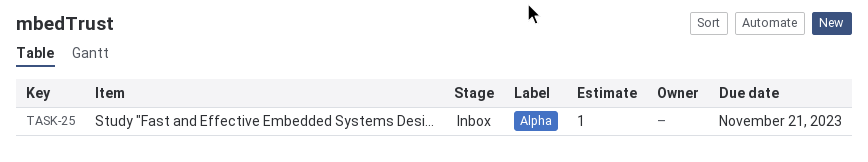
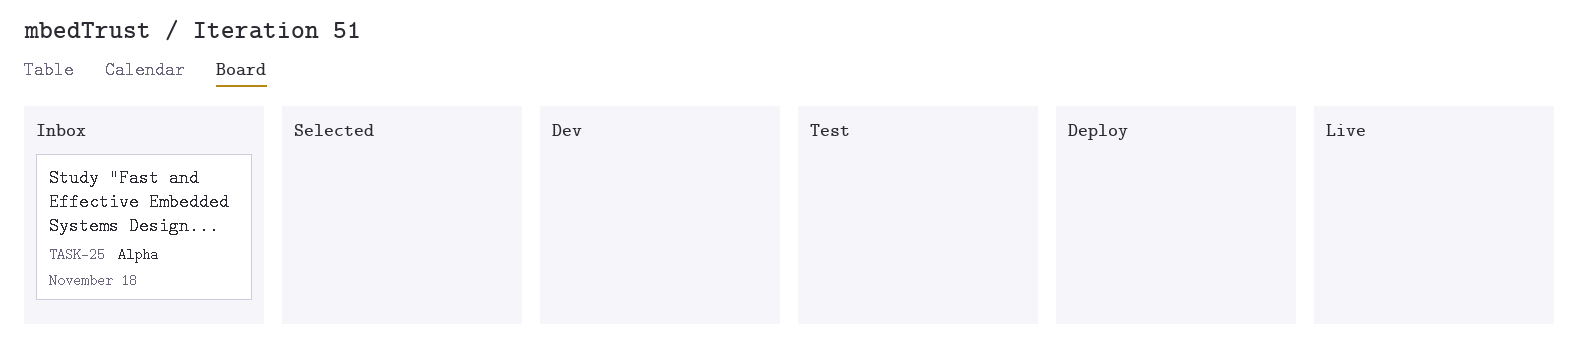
TASK-25, due: Nov 21 -> Nov 18

